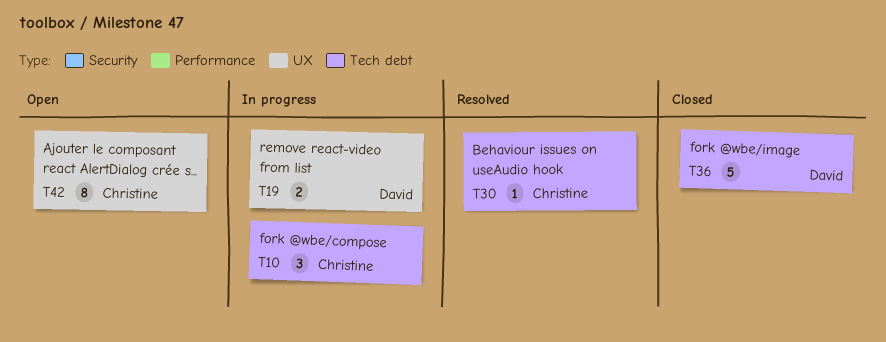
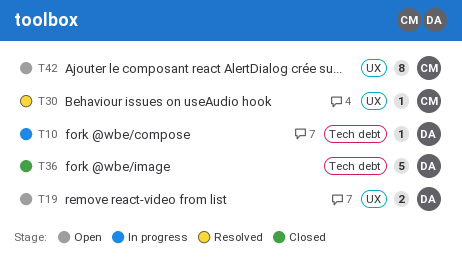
T10, owner: Christine -> David
T10, estimate: 3 -> 1
T19, status: In progress -> Open
T30, label: Tech debt -> UX

